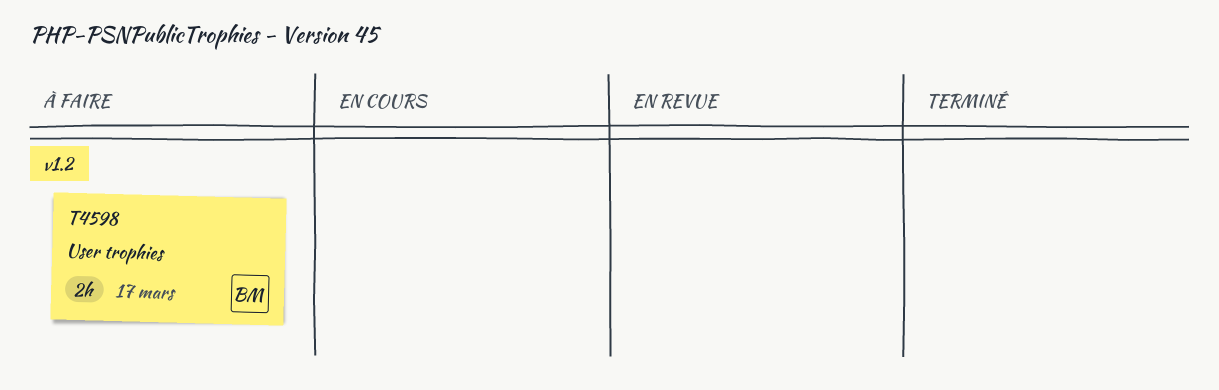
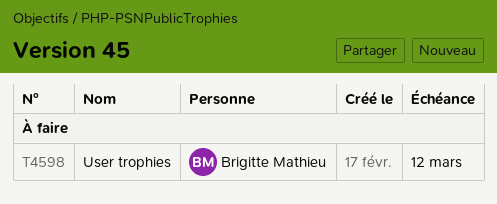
T4598, due: Mar 17 -> Mar 12

